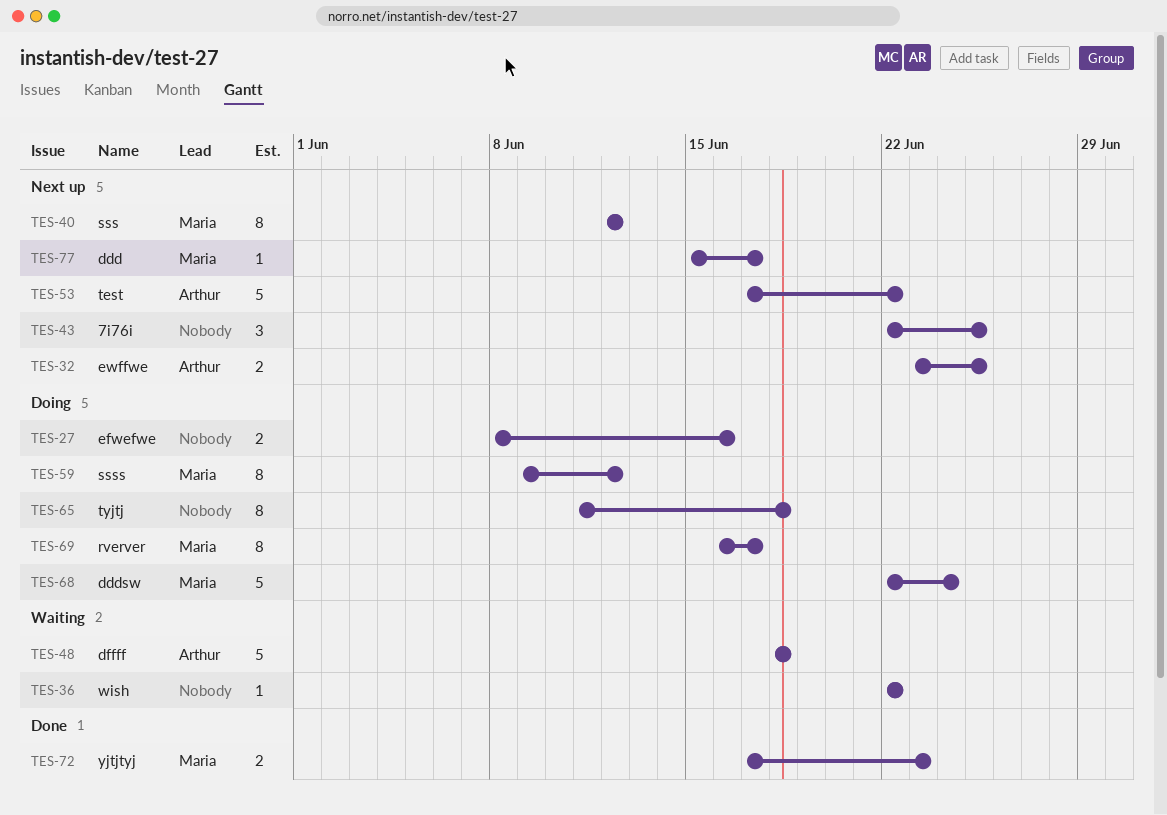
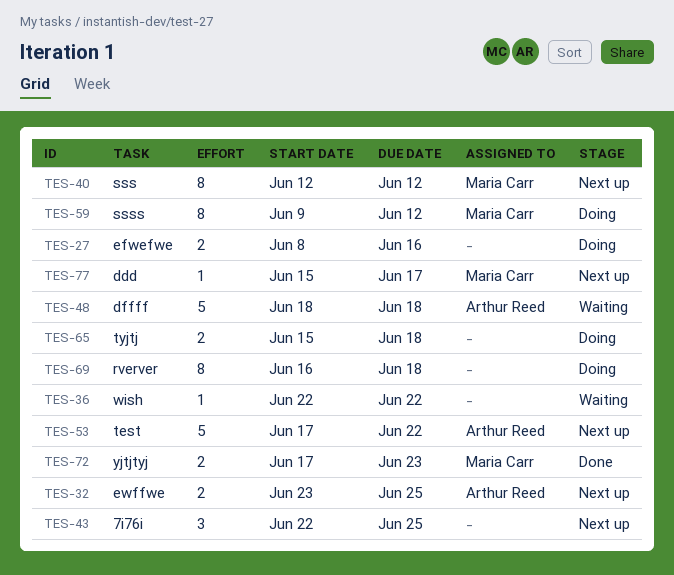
TES-65, estimate: 8 -> 2
TES-65, start: Jun 11 -> Jun 15
TES-68: present -> none
TES-69, owner: Maria Carr -> none
TES-69, due: Jun 17 -> Jun 18

